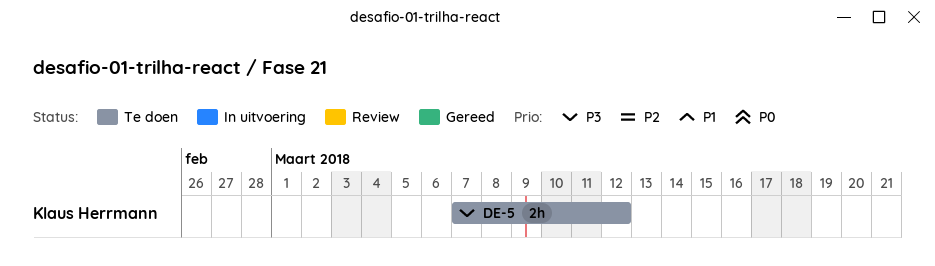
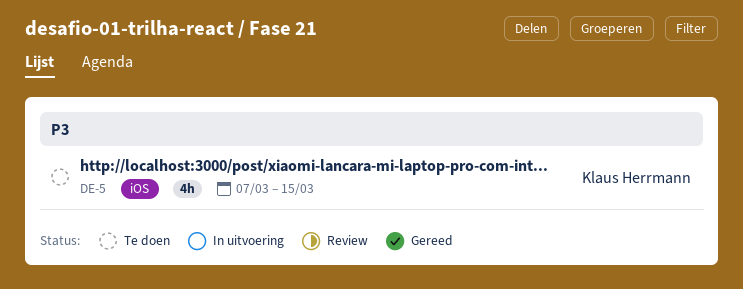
DE-5, estimate: 2h -> 4h
DE-5, due: Mar 12 -> Mar 15

